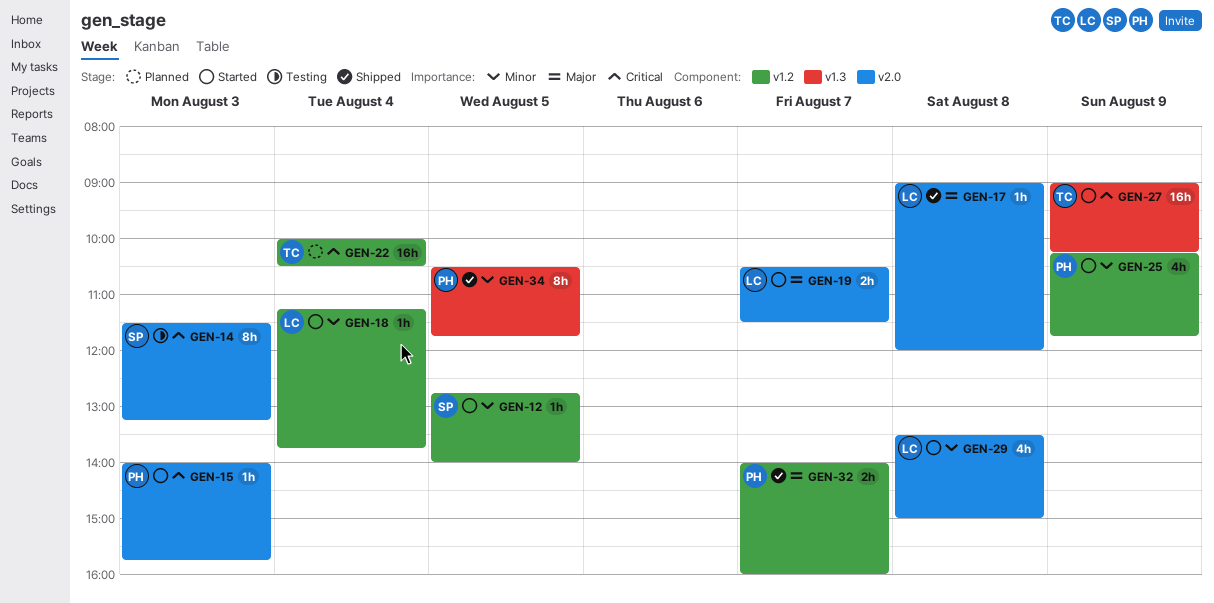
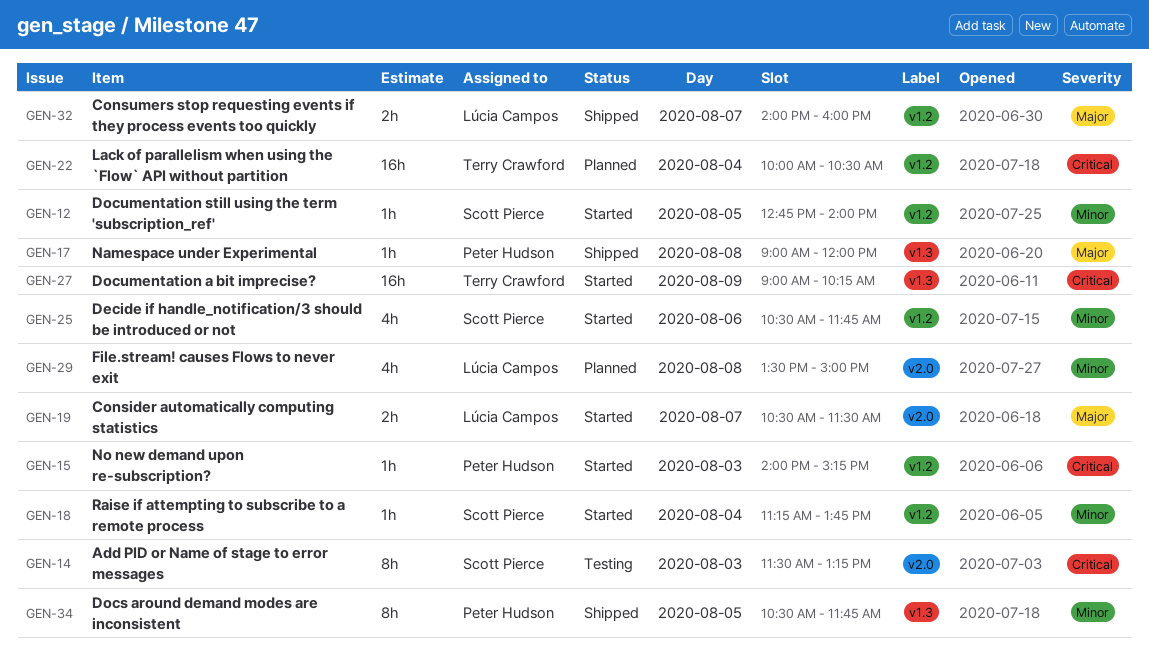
GEN-15, label: v2.0 -> v1.2
GEN-15, ends: 15:45 -> 15:15
GEN-17, owner: Lúcia Campos -> Peter Hudson
GEN-17, label: v2.0 -> v1.3
GEN-18, owner: Lúcia Campos -> Scott Pierce
GEN-25, owner: Peter Hudson -> Scott Pierce
GEN-25, day: Aug 9 -> Aug 6
GEN-25, begins: 10:15 -> 10:30
GEN-29, status: Started -> Planned
GEN-32, owner: Peter Hudson -> Lúcia Campos

